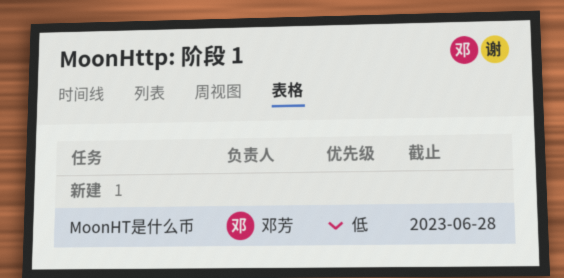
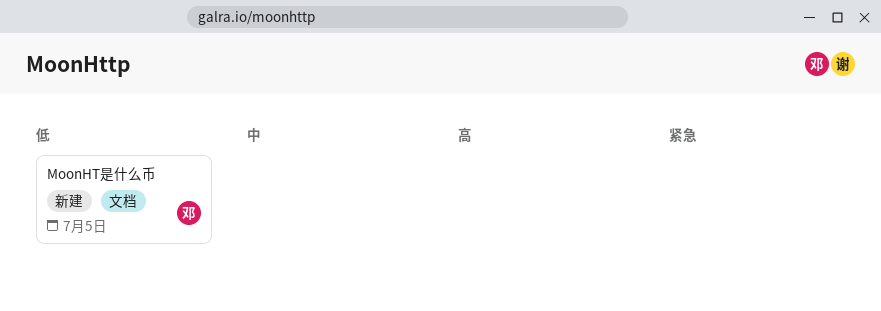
MoonHT是什么币, due: Jun 28 -> Jul 5

